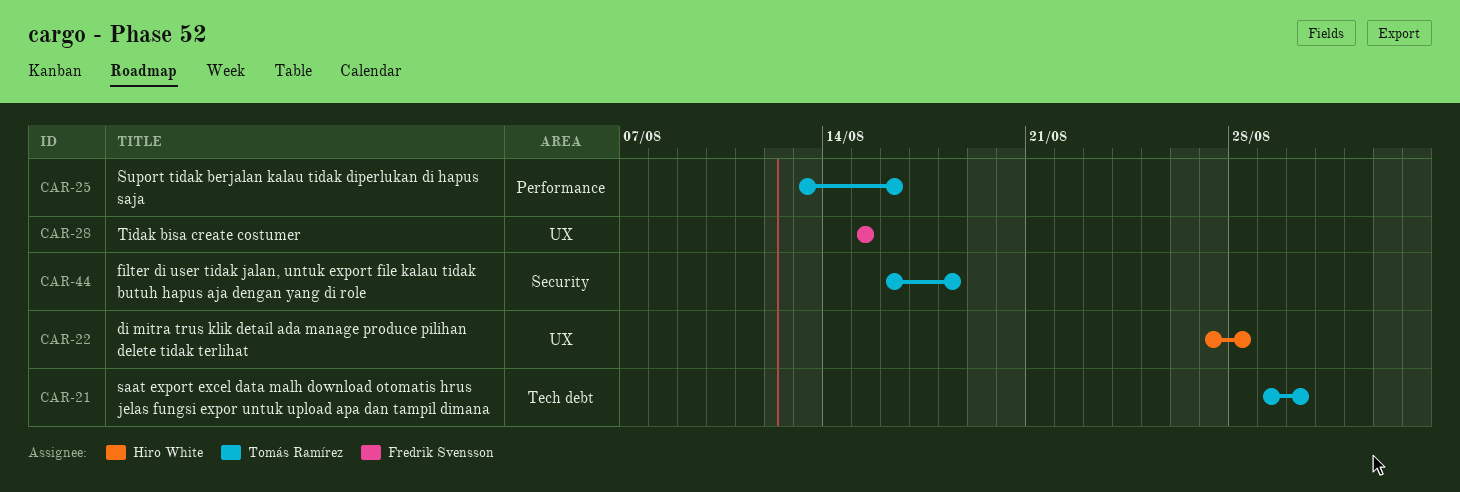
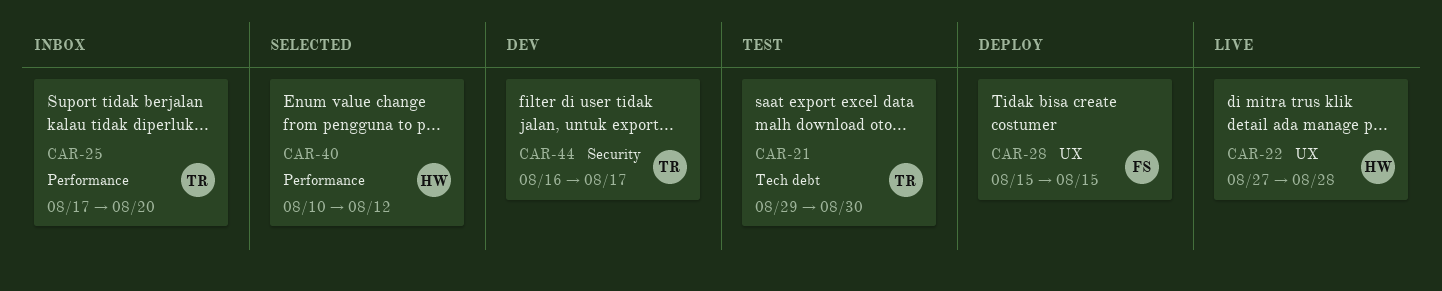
CAR-25, start: Aug 13 -> Aug 17
CAR-25, due: Aug 16 -> Aug 20
CAR-40: none -> present
CAR-44, due: Aug 18 -> Aug 17

